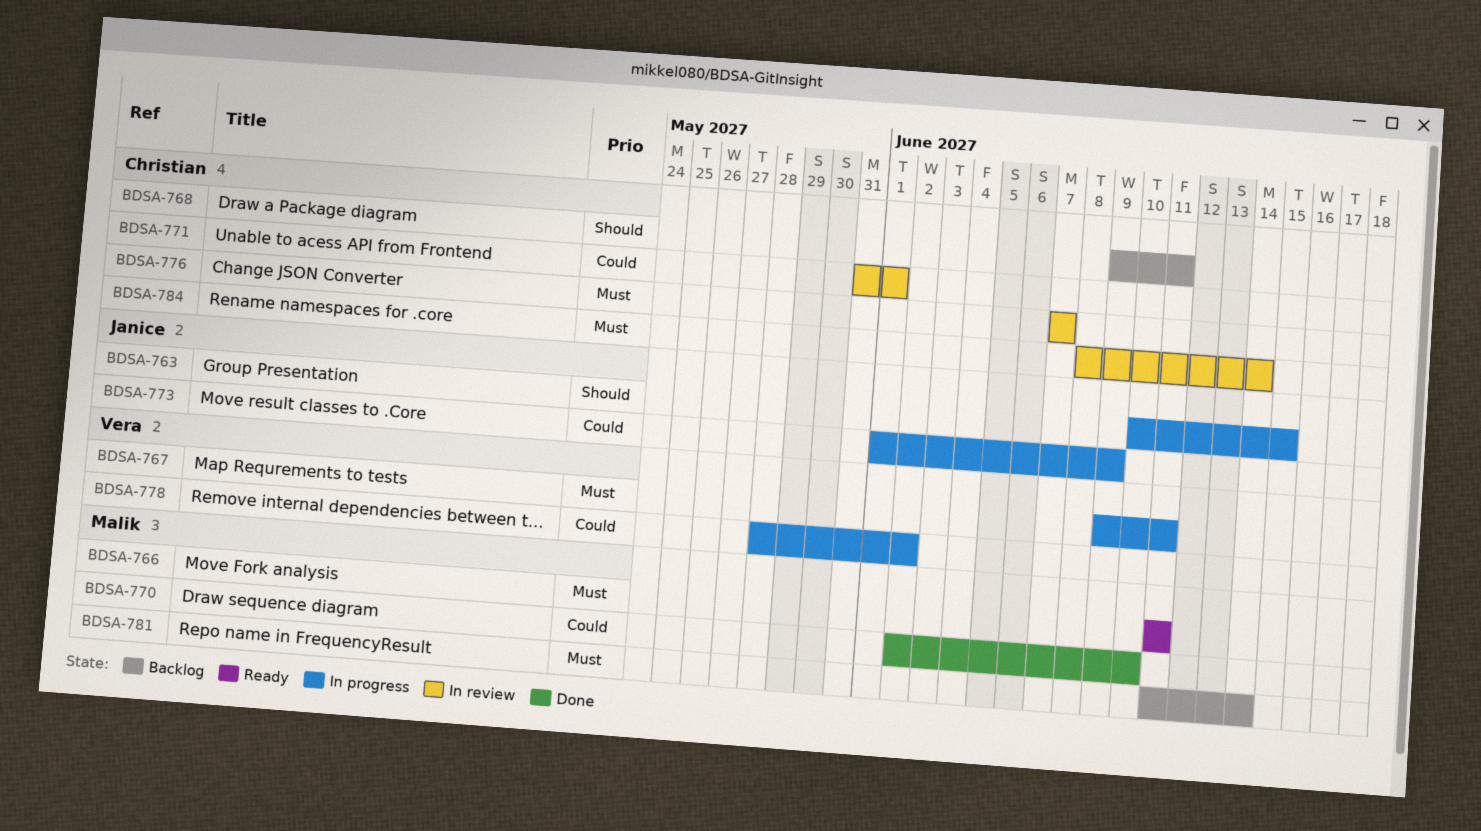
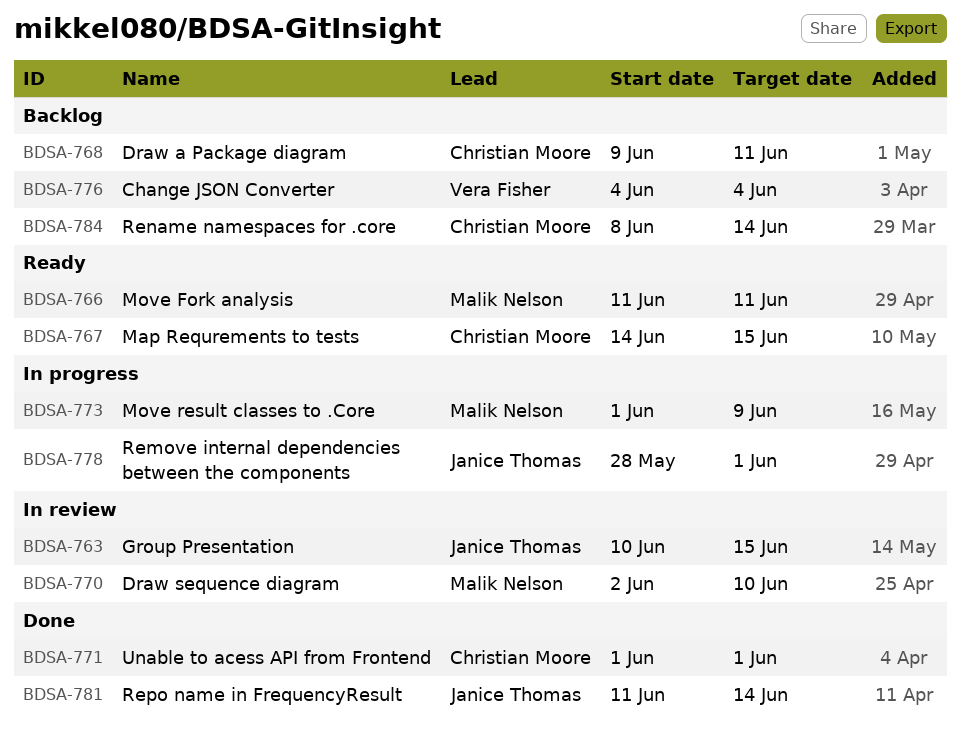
BDSA-763, status: In progress -> In review
BDSA-767, status: In progress -> Ready
BDSA-767, owner: Vera Fisher -> Christian Moore
BDSA-767, start: Jun 9 -> Jun 14
BDSA-767, due: Jun 11 -> Jun 15
BDSA-770, status: Done -> In review
BDSA-771, status: In review -> Done
BDSA-771, start: May 31 -> Jun 1
BDSA-773, owner: Janice Thomas -> Malik Nelson
BDSA-776, status: In review -> Backlog
BDSA-776, owner: Christian Moore -> Vera Fisher
BDSA-776, start: Jun 7 -> Jun 4
BDSA-776, due: Jun 7 -> Jun 4
BDSA-778, owner: Vera Fisher -> Janice Thomas
BDSA-778, due: Jun 2 -> Jun 1
BDSA-781, status: Backlog -> Done
BDSA-781, owner: Malik Nelson -> Janice Thomas
BDSA-784, status: In review -> Backlog

